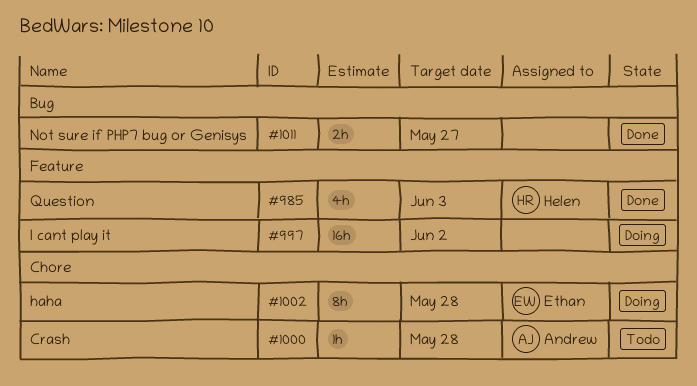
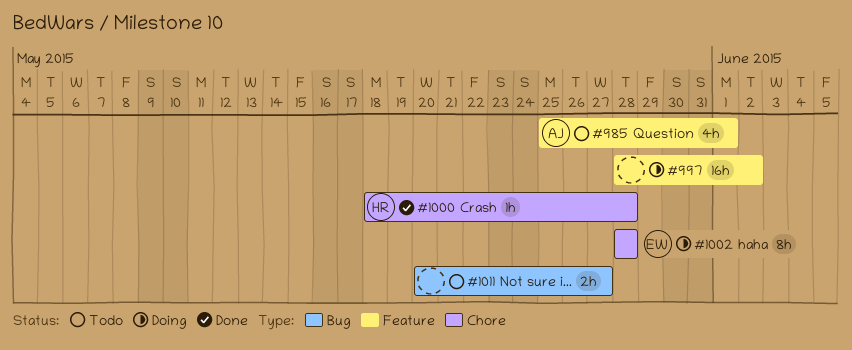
#985, status: Done -> Todo
#985, owner: Helen -> Andrew
#985, due: Jun 3 -> Jun 1
#1000, status: Todo -> Done
#1000, owner: Andrew -> Helen
#1011, status: Done -> Todo

